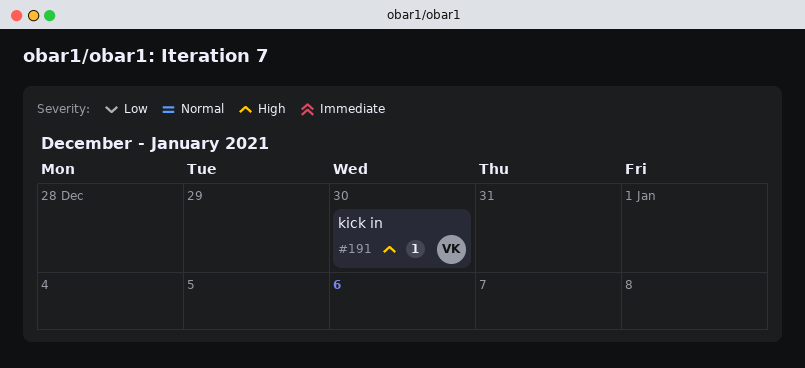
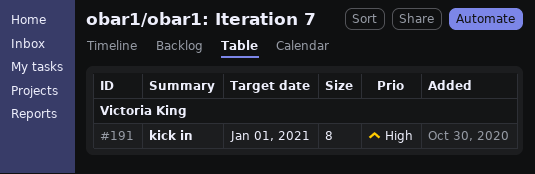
#191, estimate: 1 -> 8
#191, due: Dec 30 -> Jan 1

